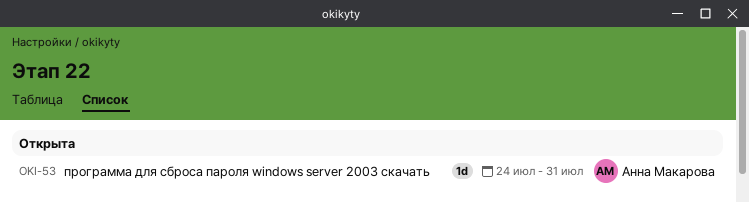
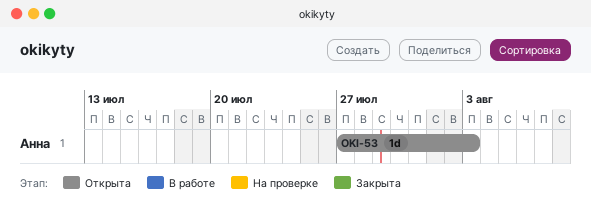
OKI-53, start: Jul 24 -> Jul 27
OKI-53, due: Jul 31 -> Aug 3

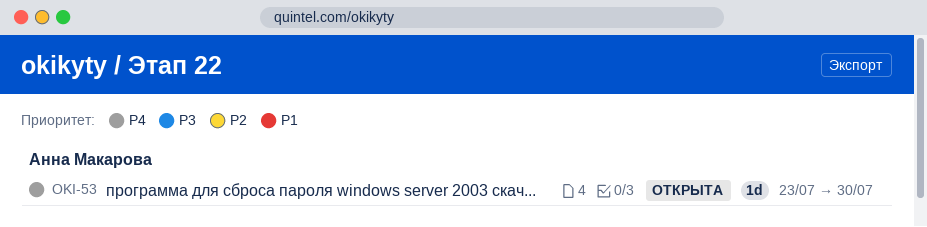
OKI-53, start: Jul 27 -> Jul 23
OKI-53, due: Aug 3 -> Jul 30

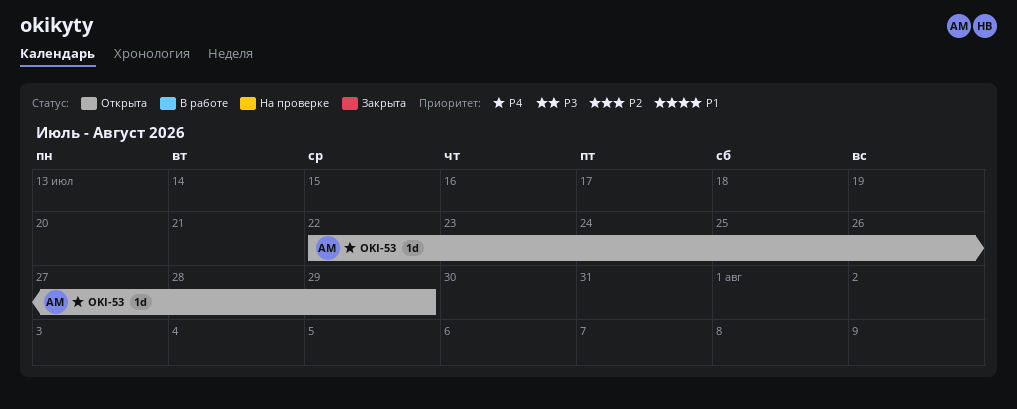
OKI-53, start: Jul 23 -> Jul 22
OKI-53, due: Jul 30 -> Jul 29

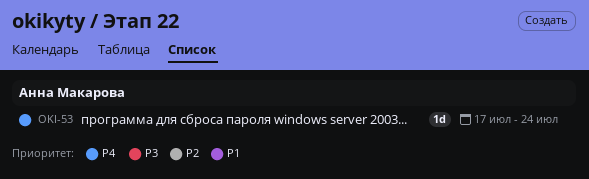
OKI-53, start: Jul 22 -> Jul 17
OKI-53, due: Jul 29 -> Jul 24

